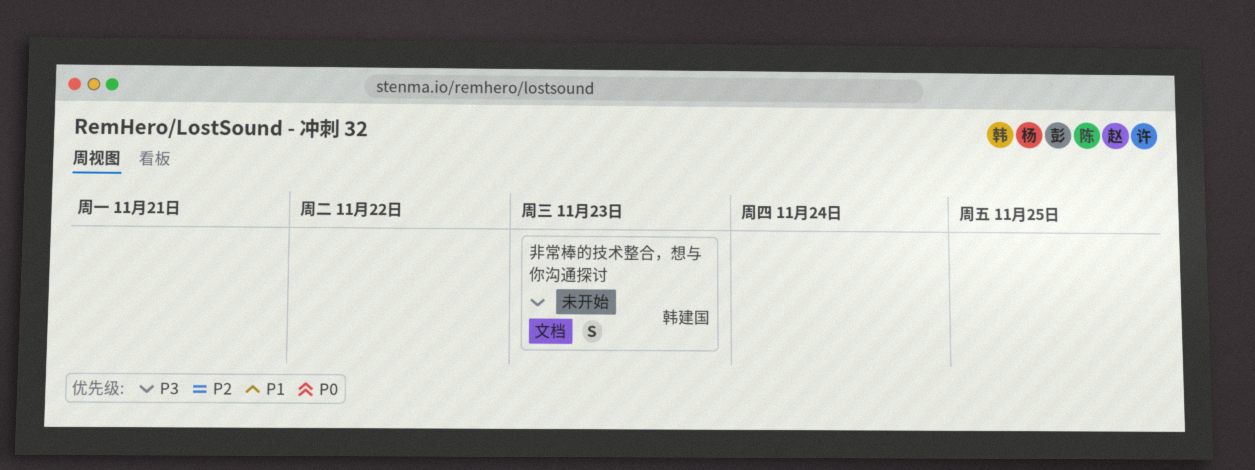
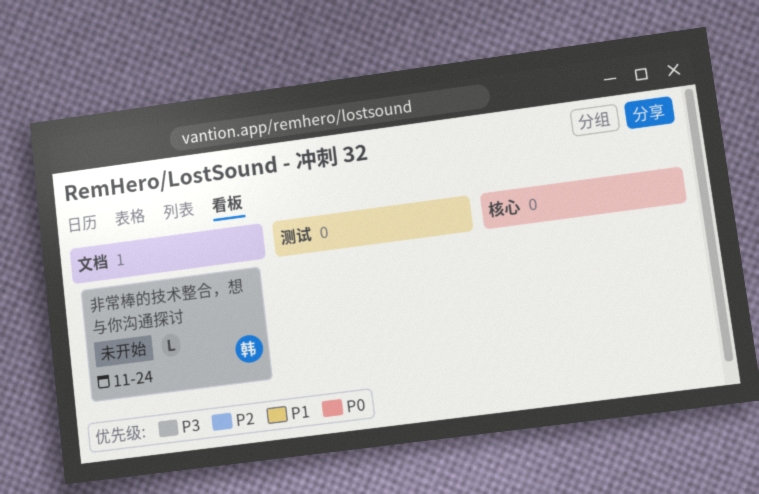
非常棒的技术整合，想与你沟通探讨, estimate: S -> L
非常棒的技术整合，想与你沟通探讨, due: Nov 23 -> Nov 24

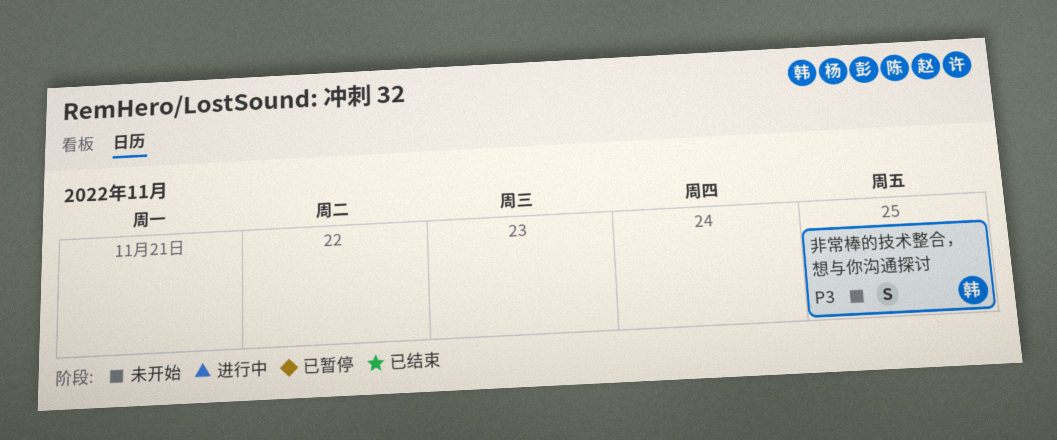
非常棒的技术整合，想与你沟通探讨, estimate: L -> S
非常棒的技术整合，想与你沟通探讨, due: Nov 24 -> Nov 25

